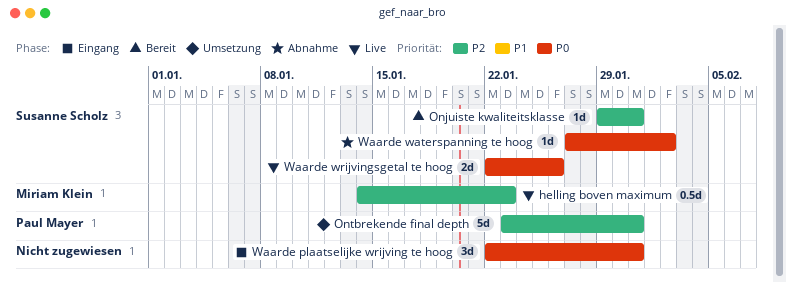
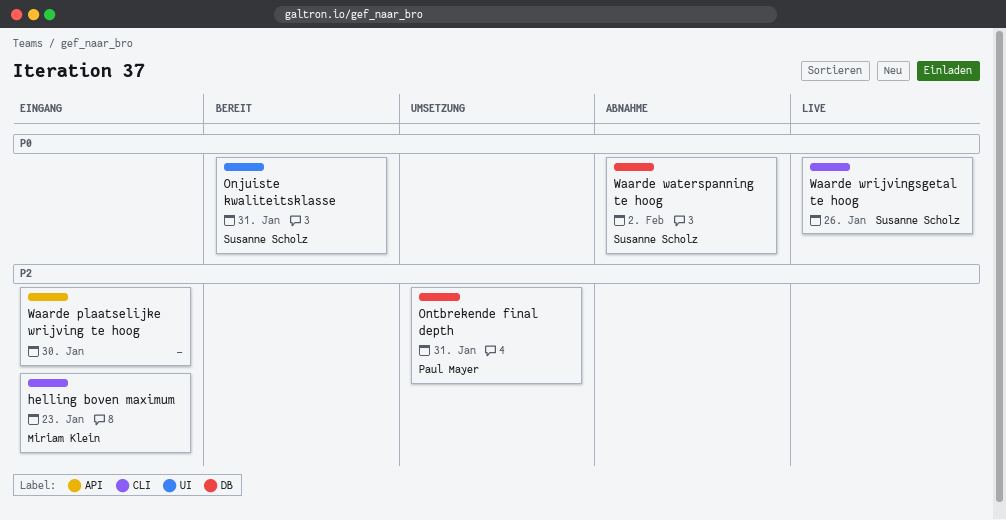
helling boven maximum, status: Live -> Eingang
Onjuiste kwaliteitsklasse, priority: P2 -> P0
Waarde plaatselijke wrijving te hoog, priority: P0 -> P2
Waarde plaatselijke wrijving te hoog, due: Jan 31 -> Jan 30

